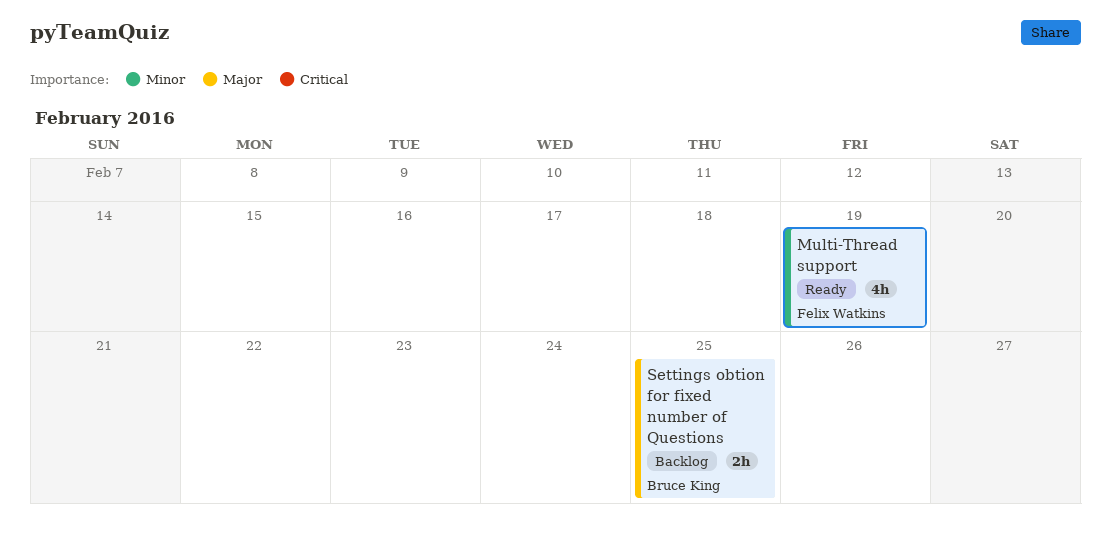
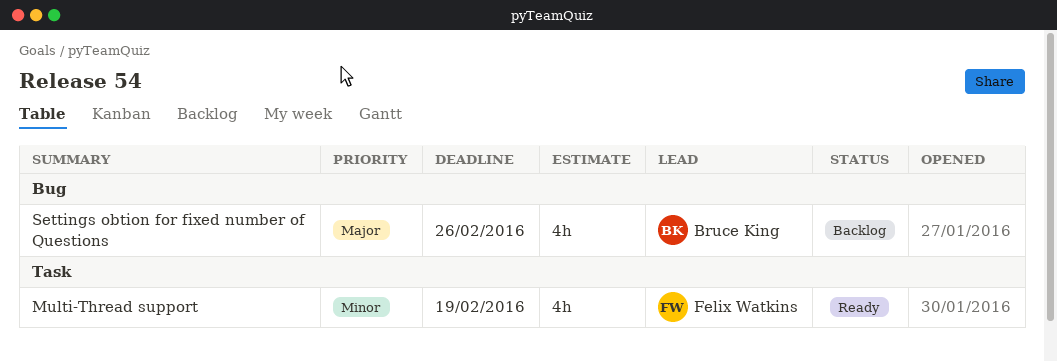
Settings obtion for fixed number of Questions, estimate: 2h -> 4h
Settings obtion for fixed number of Questions, due: Feb 25 -> Feb 26

